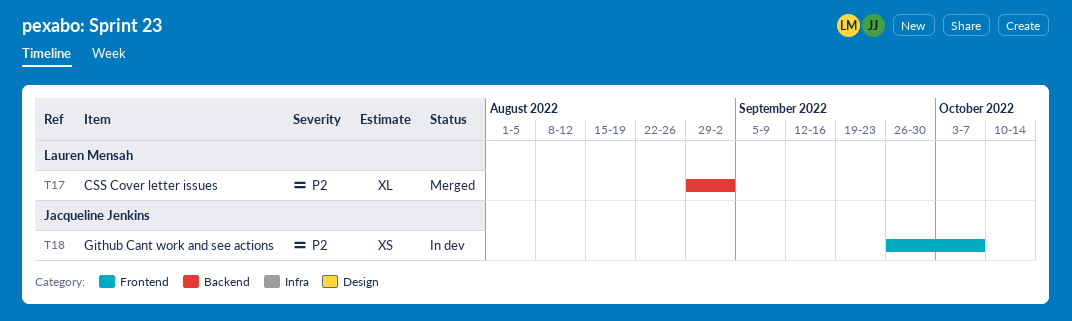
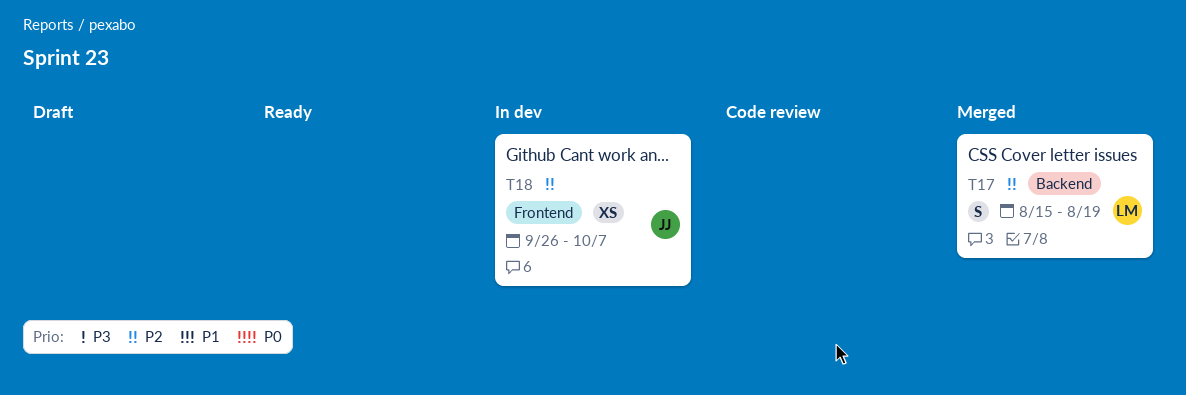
T17, estimate: XL -> S
T17, start: Aug 29 -> Aug 15
T17, due: Sep 2 -> Aug 19

